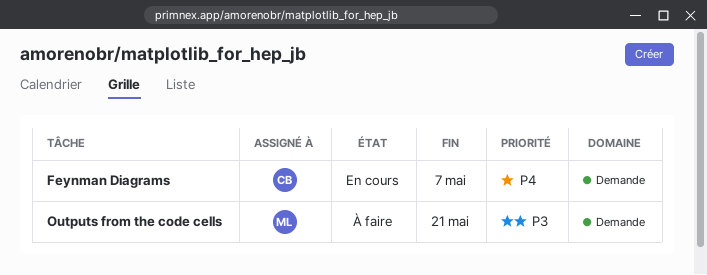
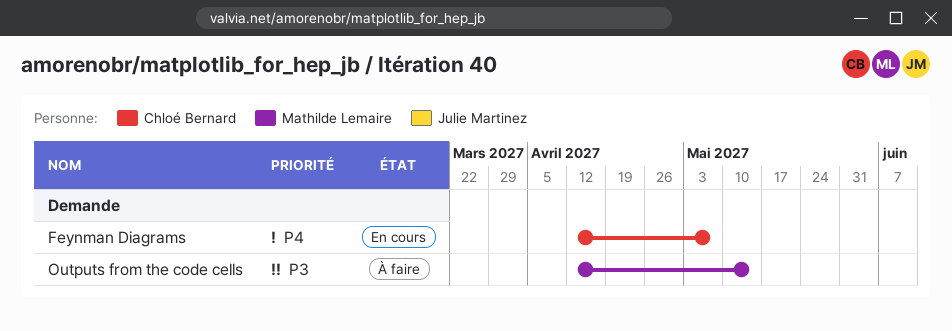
Outputs from the code cells, due: May 21 -> May 14

